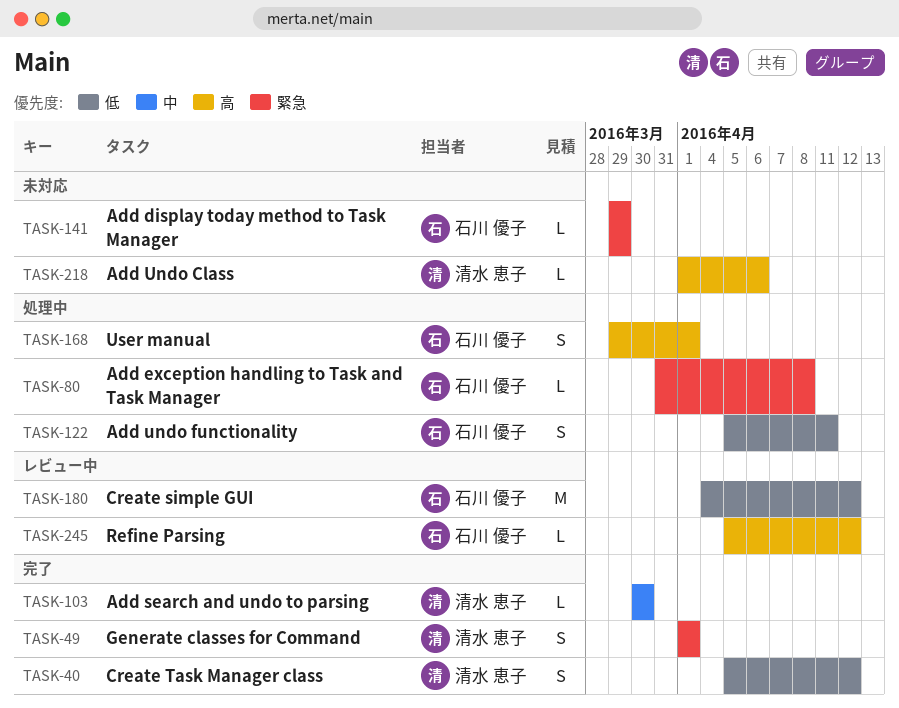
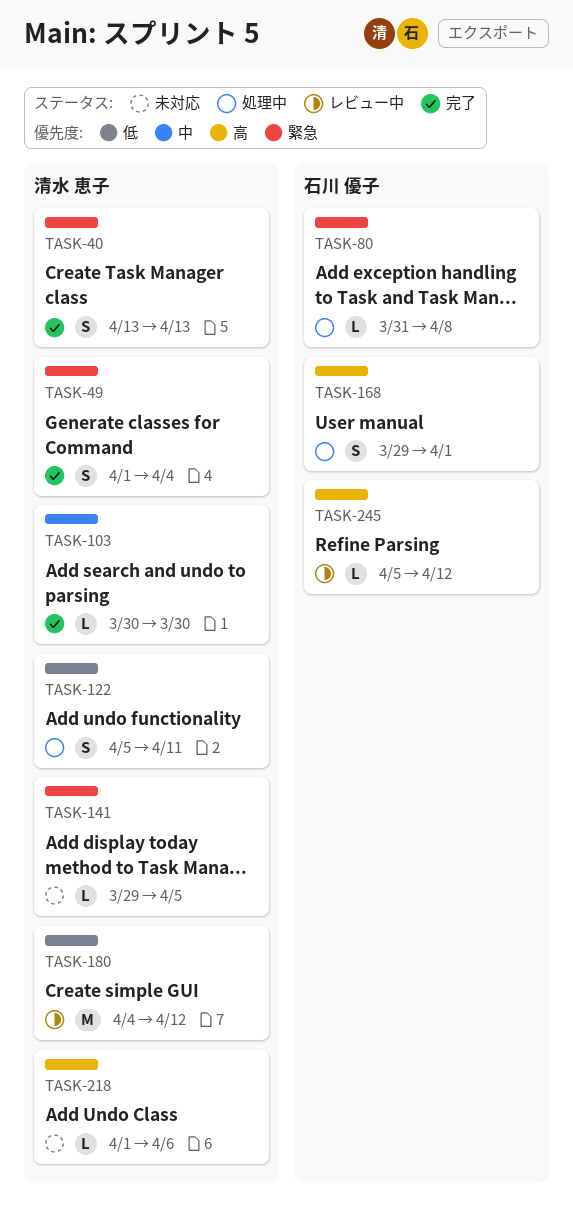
TASK-40, priority: 低 -> 緊急
TASK-40, start: Apr 5 -> Apr 13
TASK-40, due: Apr 12 -> Apr 13
TASK-49, due: Apr 1 -> Apr 4
TASK-122, owner: 石川 優子 -> 清水 恵子
TASK-141, owner: 石川 優子 -> 清水 恵子
TASK-141, due: Mar 29 -> Apr 5
TASK-180, owner: 石川 優子 -> 清水 恵子

